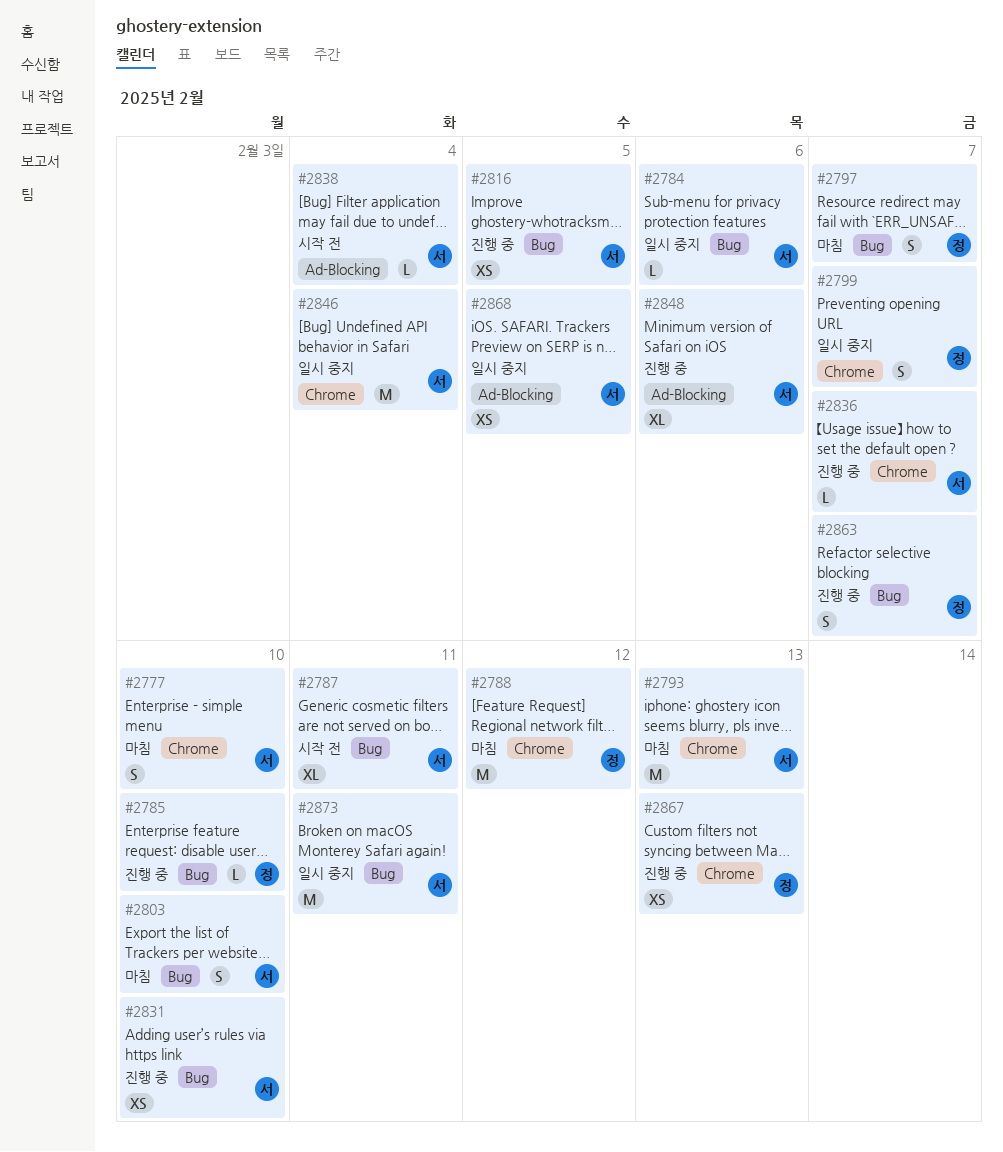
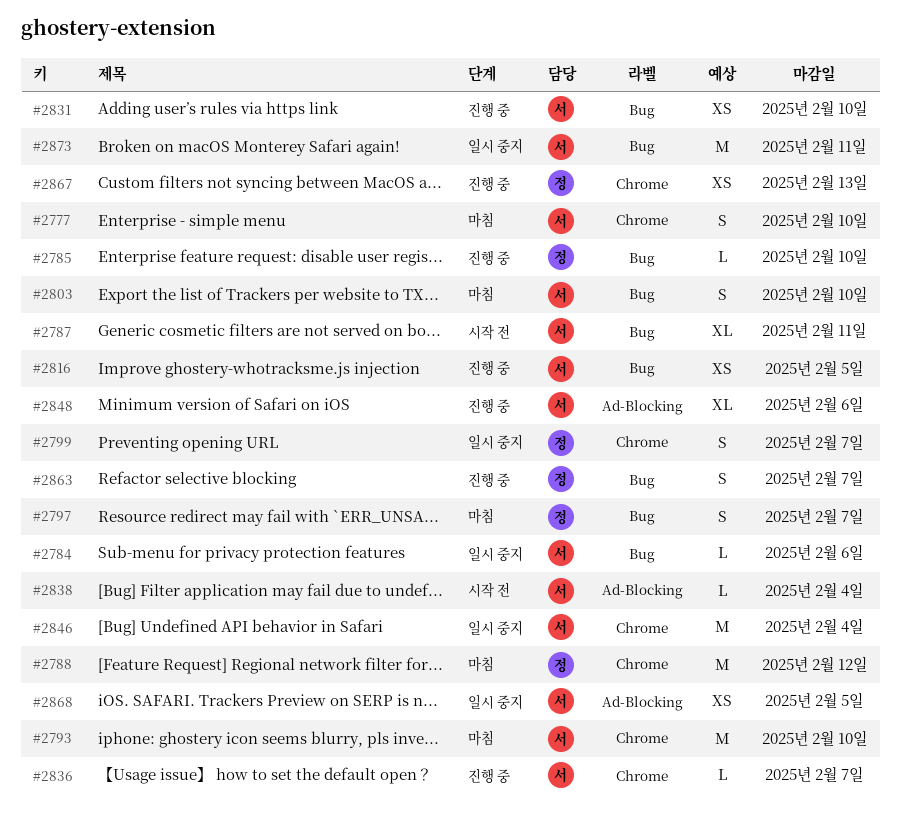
#2793, due: Feb 13 -> Feb 10

